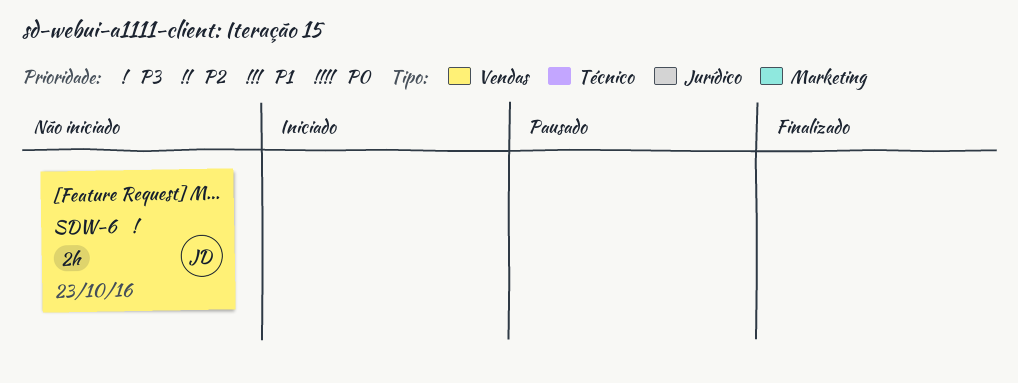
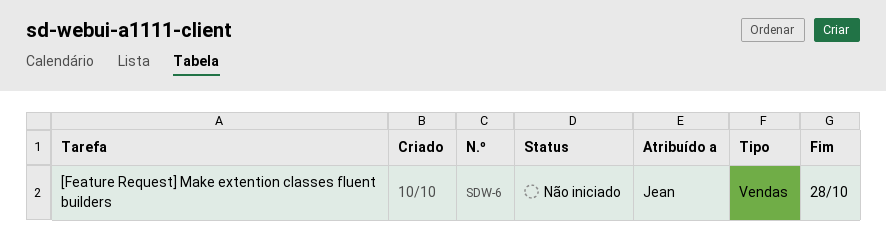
SDW-6, due: Oct 23 -> Oct 28

